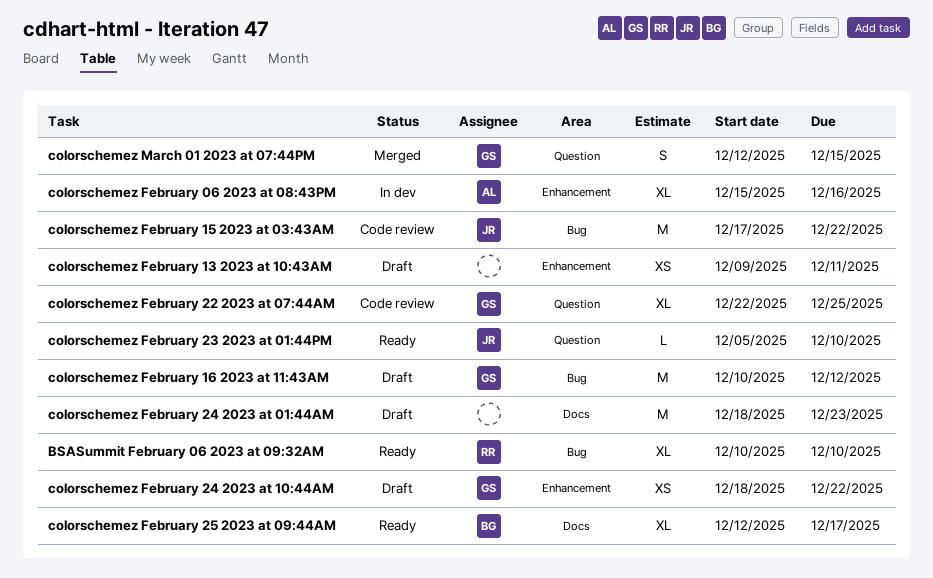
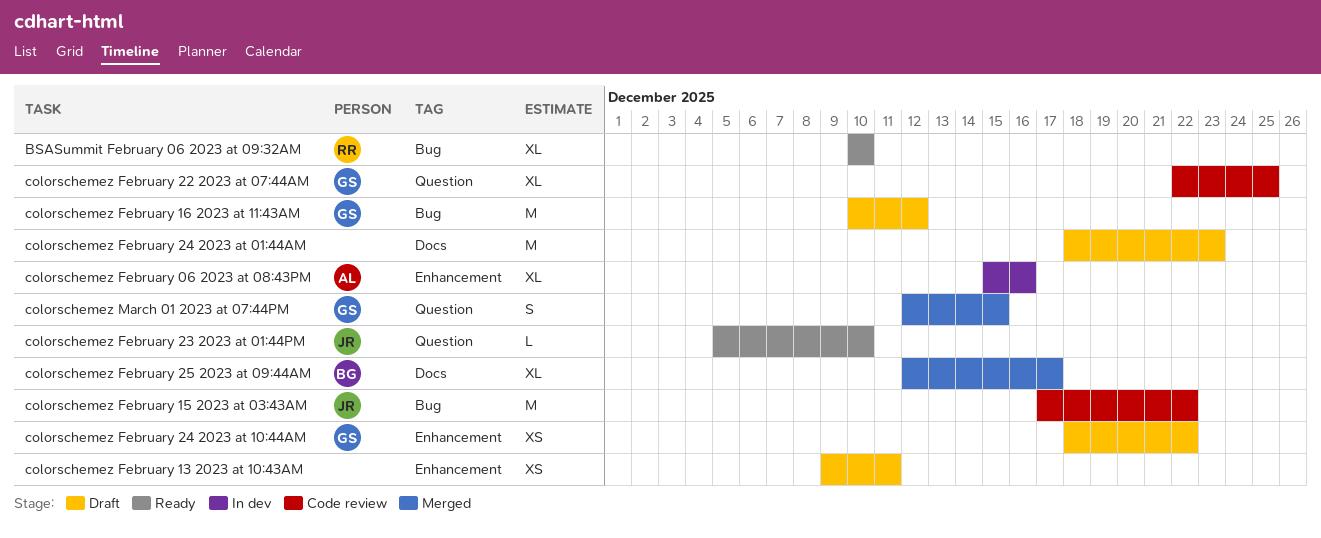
colorschemez February 25 2023 at 09:44AM, status: Ready -> Merged

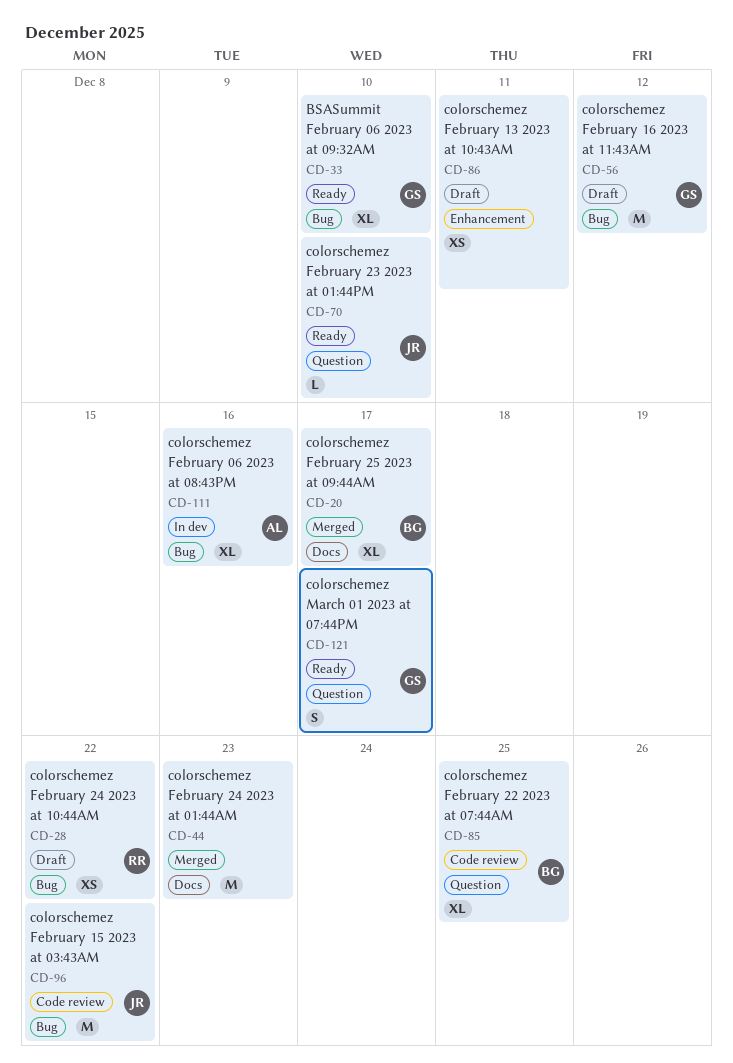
BSASummit February 06 2023 at 09:32AM, owner: RR -> GS
colorschemez February 06 2023 at 08:43PM, label: Enhancement -> Bug
colorschemez February 22 2023 at 07:44AM, owner: GS -> BG
colorschemez February 24 2023 at 01:44AM, status: Draft -> Merged
colorschemez February 24 2023 at 10:44AM, owner: GS -> RR
colorschemez February 24 2023 at 10:44AM, label: Enhancement -> Bug
colorschemez March 01 2023 at 07:44PM, status: Merged -> Ready
colorschemez March 01 2023 at 07:44PM, due: Dec 15 -> Dec 17

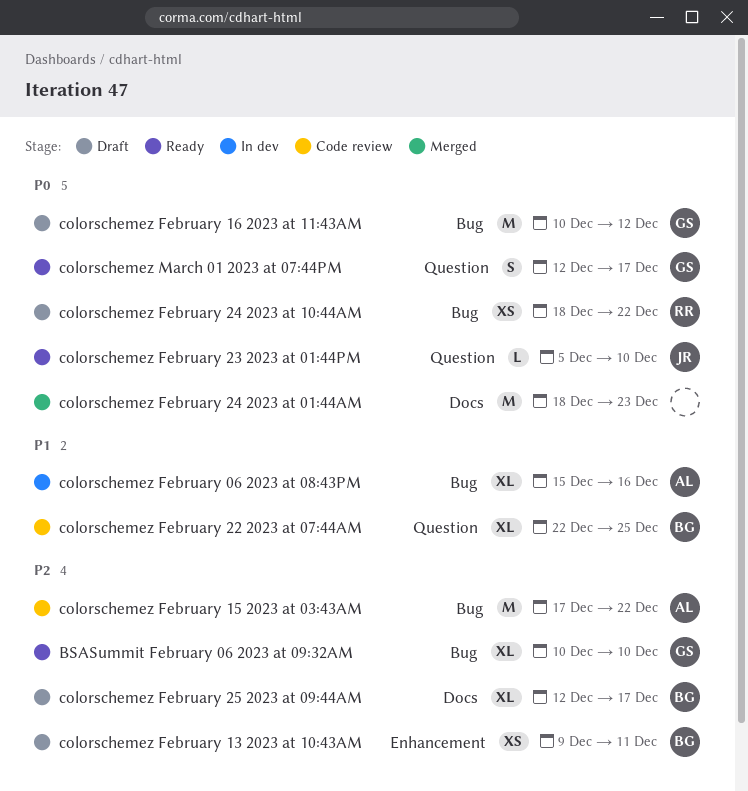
colorschemez February 13 2023 at 10:43AM, owner: none -> BG
colorschemez February 15 2023 at 03:43AM, owner: JR -> AL
colorschemez February 25 2023 at 09:44AM, status: Merged -> Draft

